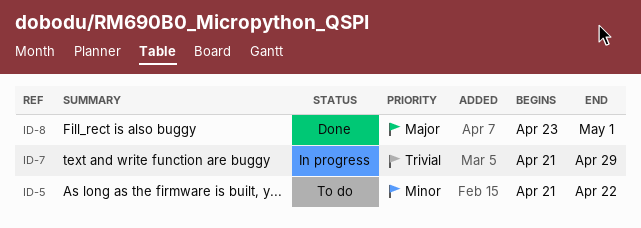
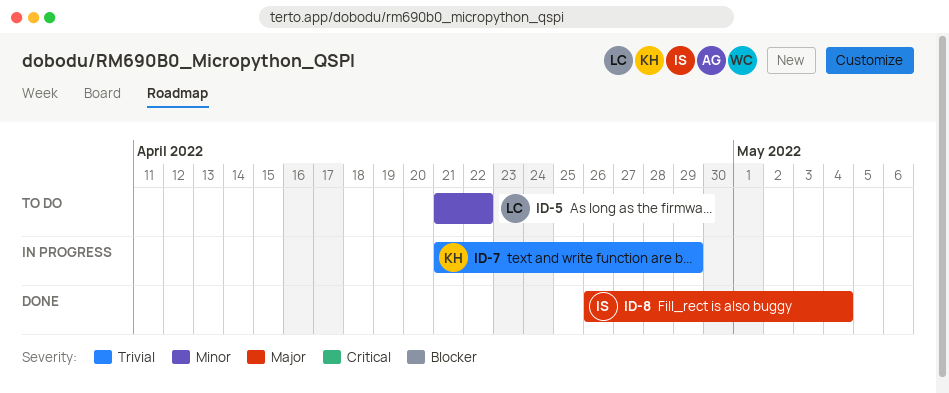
ID-8, start: Apr 23 -> Apr 26
ID-8, due: May 1 -> May 4

